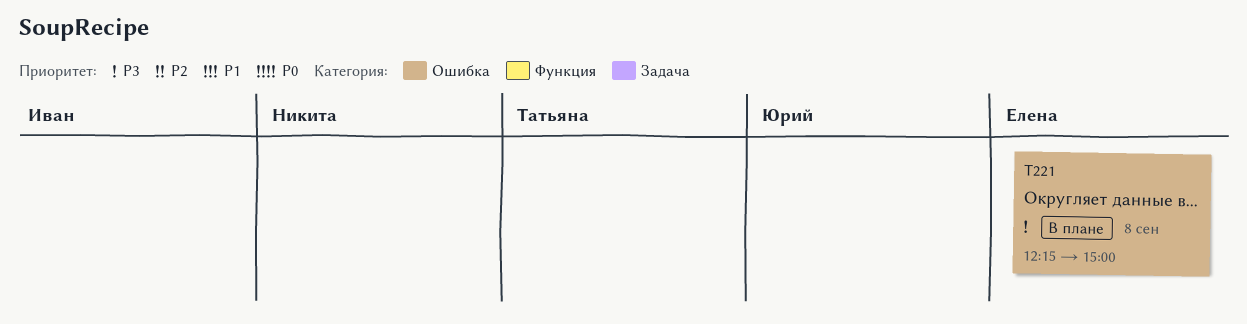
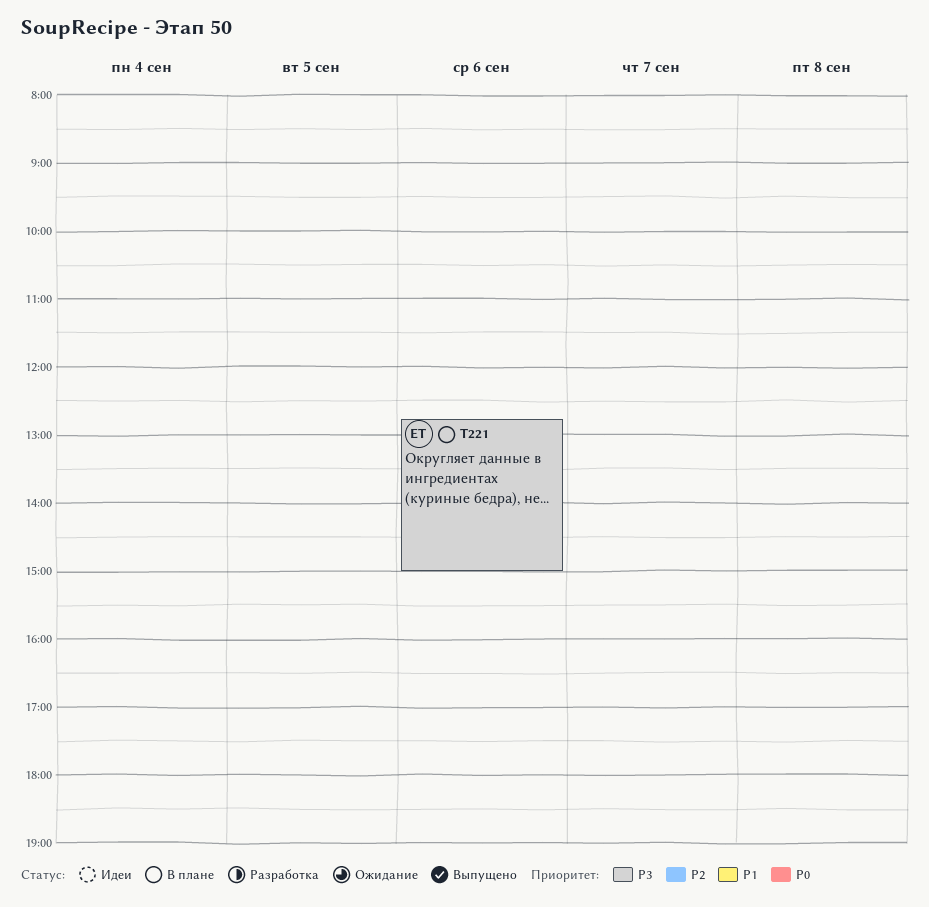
T221, day: Sep 8 -> Sep 6
T221, begins: 12:15 -> 12:45

